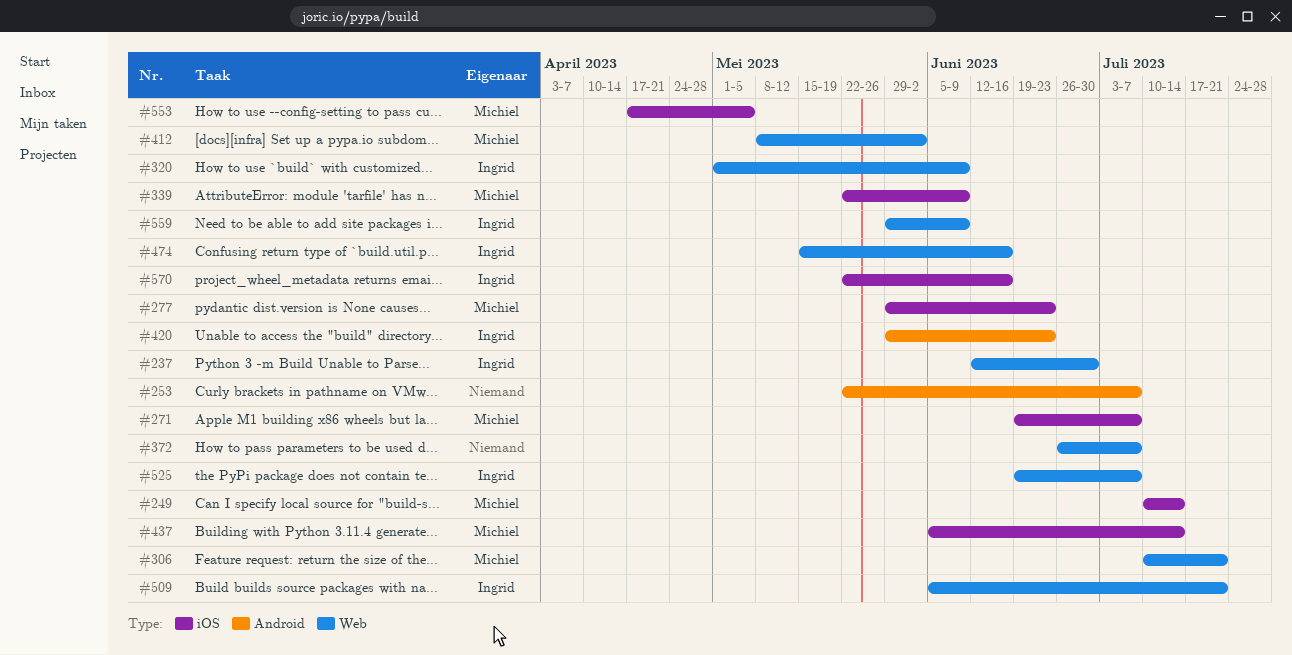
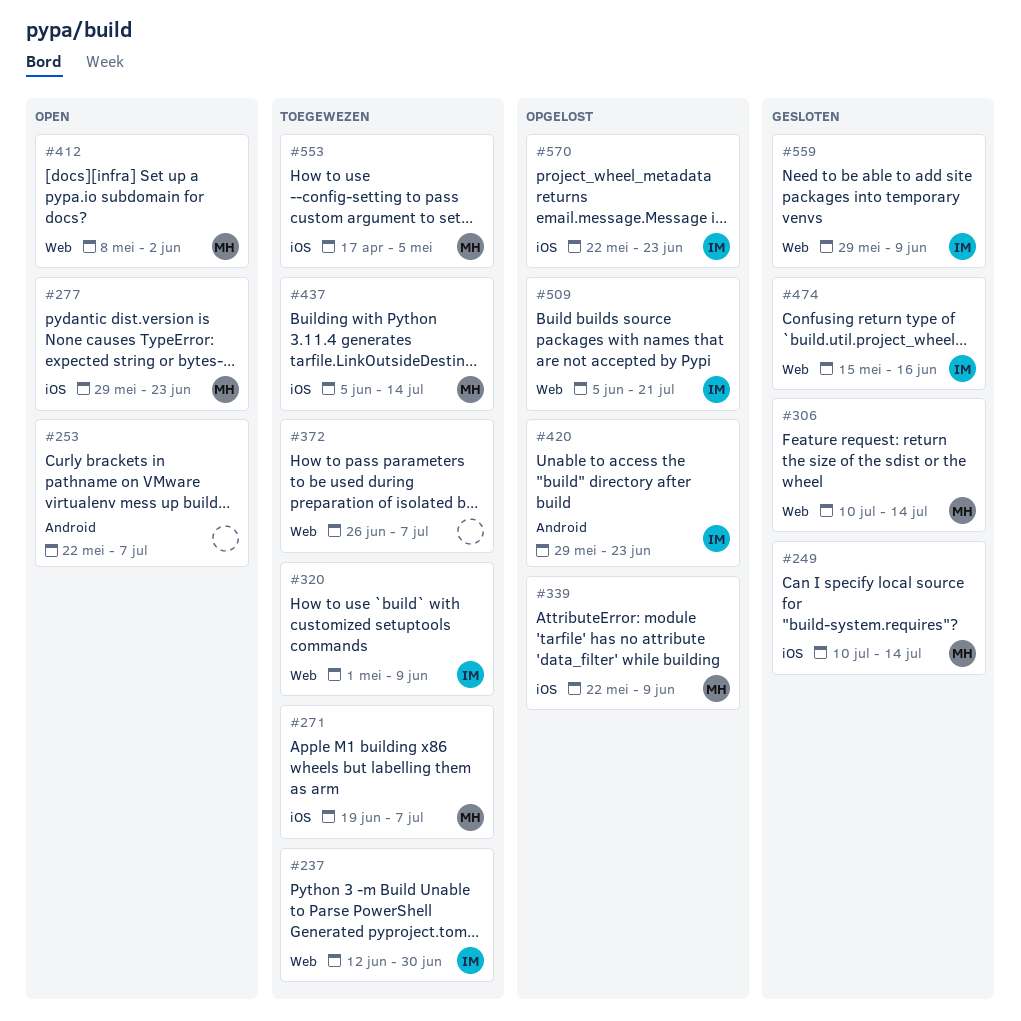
#306, due: Jul 21 -> Jul 14
#525: present -> none
#570, due: Jun 16 -> Jun 23

